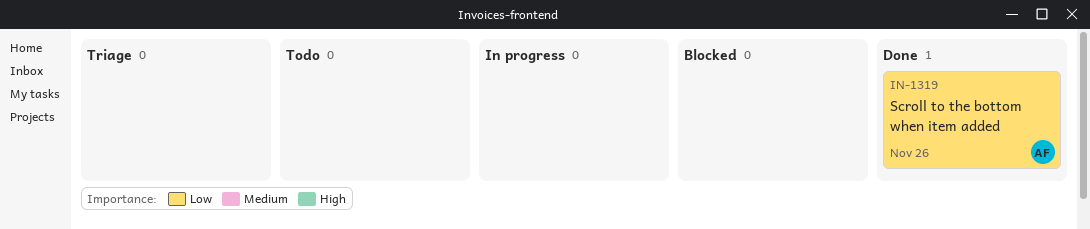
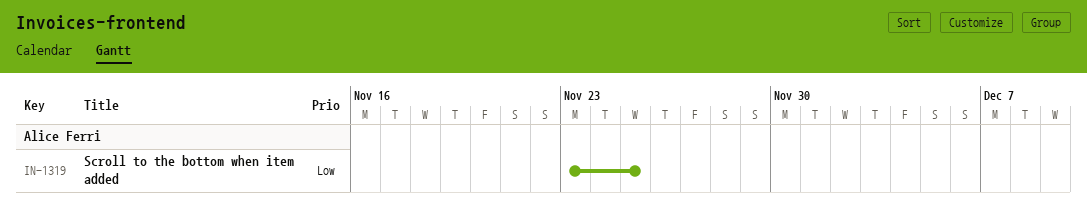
IN-1319, due: Nov 26 -> Nov 25

